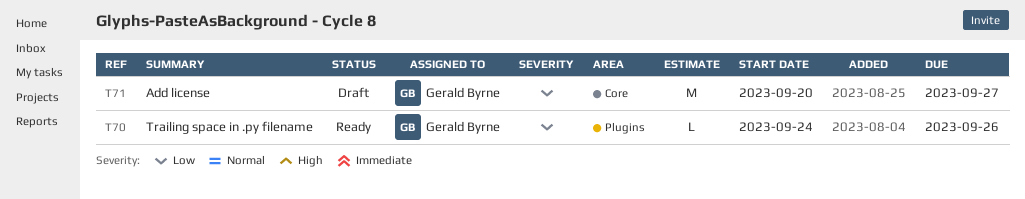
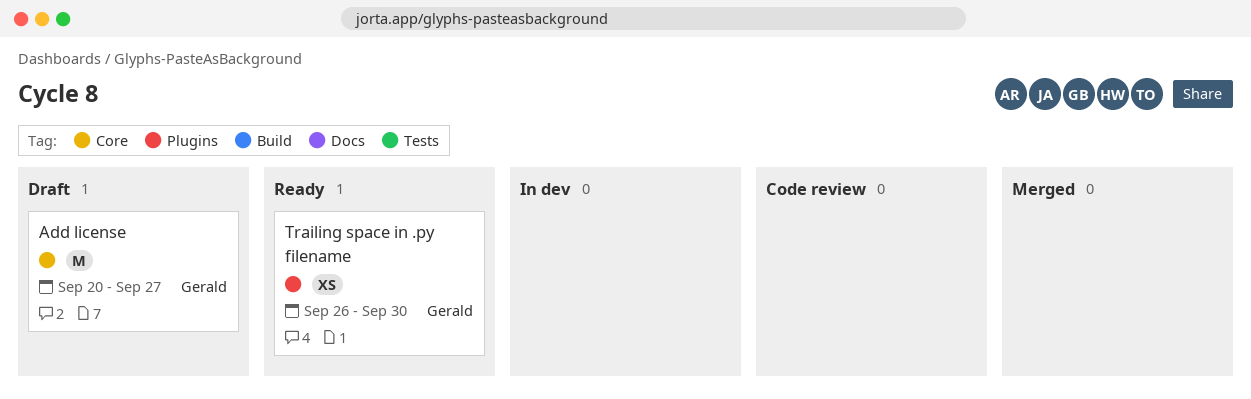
Trailing space in .py filename, estimate: L -> XS
Trailing space in .py filename, start: Sep 24 -> Sep 26
Trailing space in .py filename, due: Sep 26 -> Sep 30

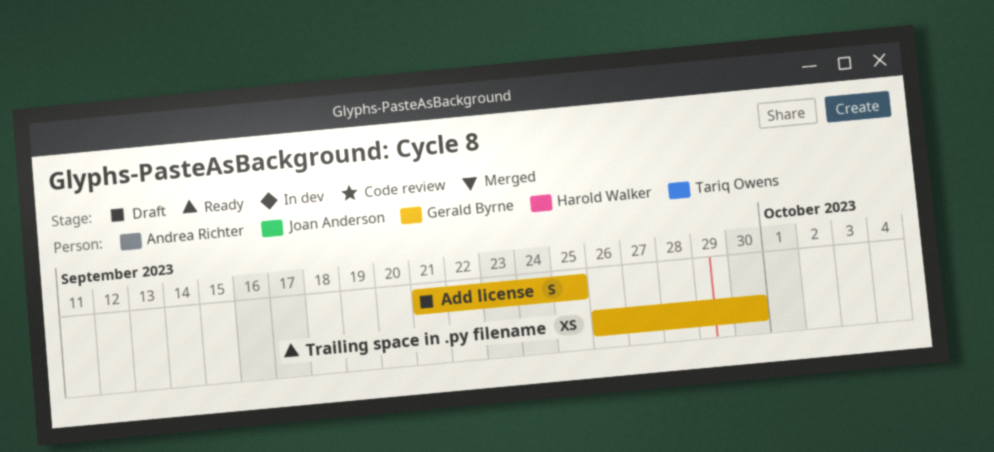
Add license, estimate: M -> S
Add license, start: Sep 20 -> Sep 21
Add license, due: Sep 27 -> Sep 25

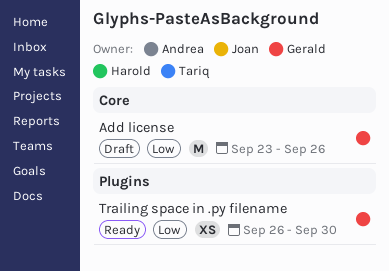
Add license, estimate: S -> M
Add license, start: Sep 21 -> Sep 23
Add license, due: Sep 25 -> Sep 26

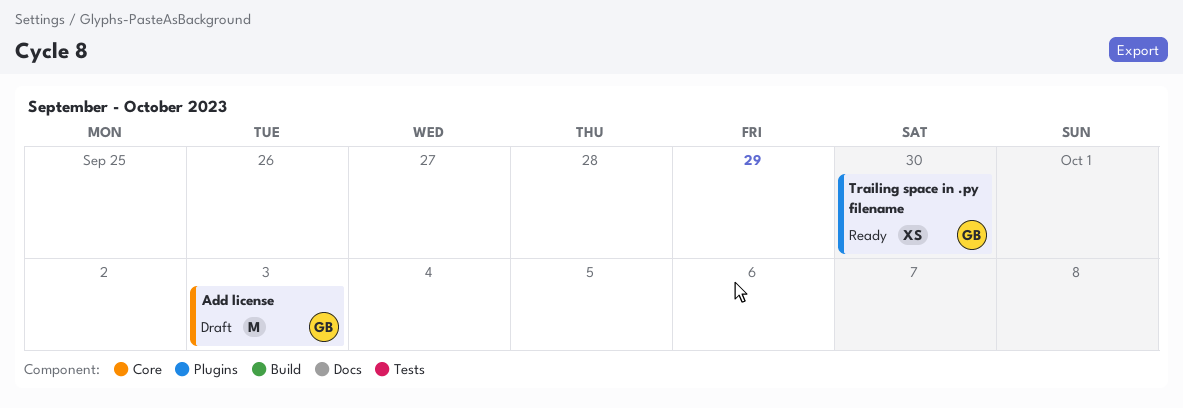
Add license, due: Sep 26 -> Oct 3

